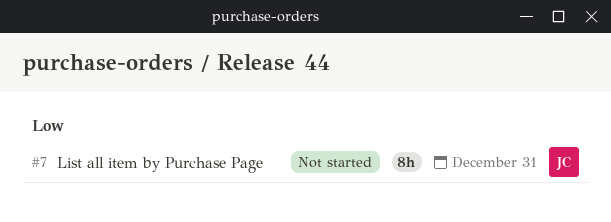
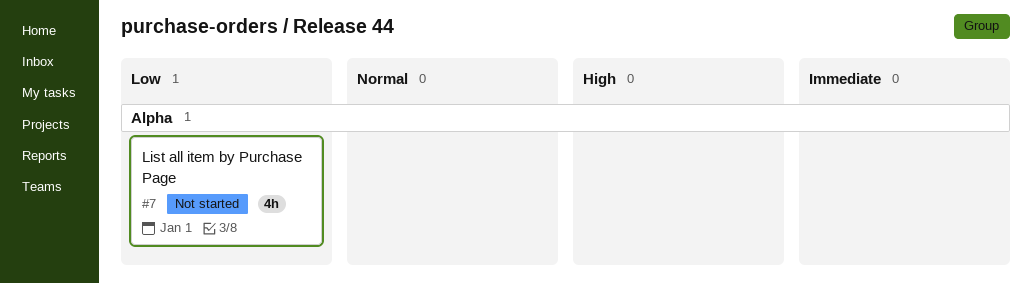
#7, estimate: 8h -> 4h
#7, due: Dec 31 -> Jan 1

